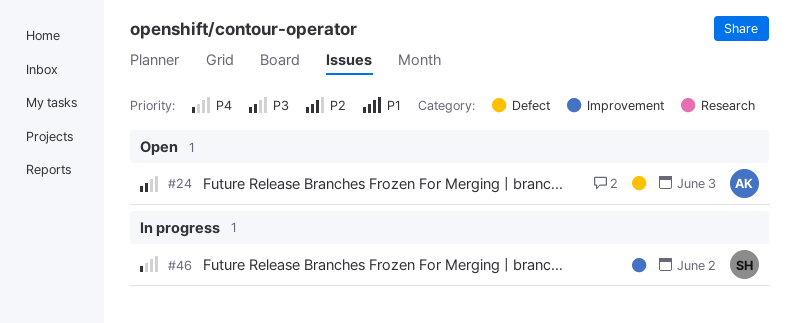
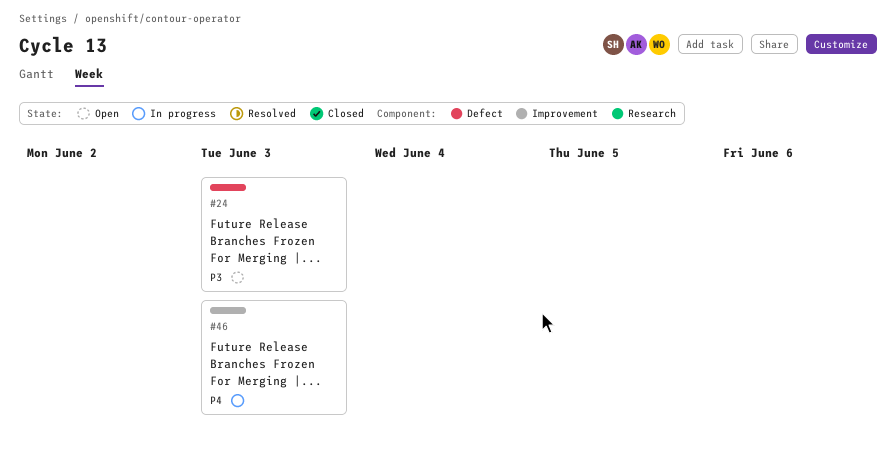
#46, due: Jun 2 -> Jun 3

